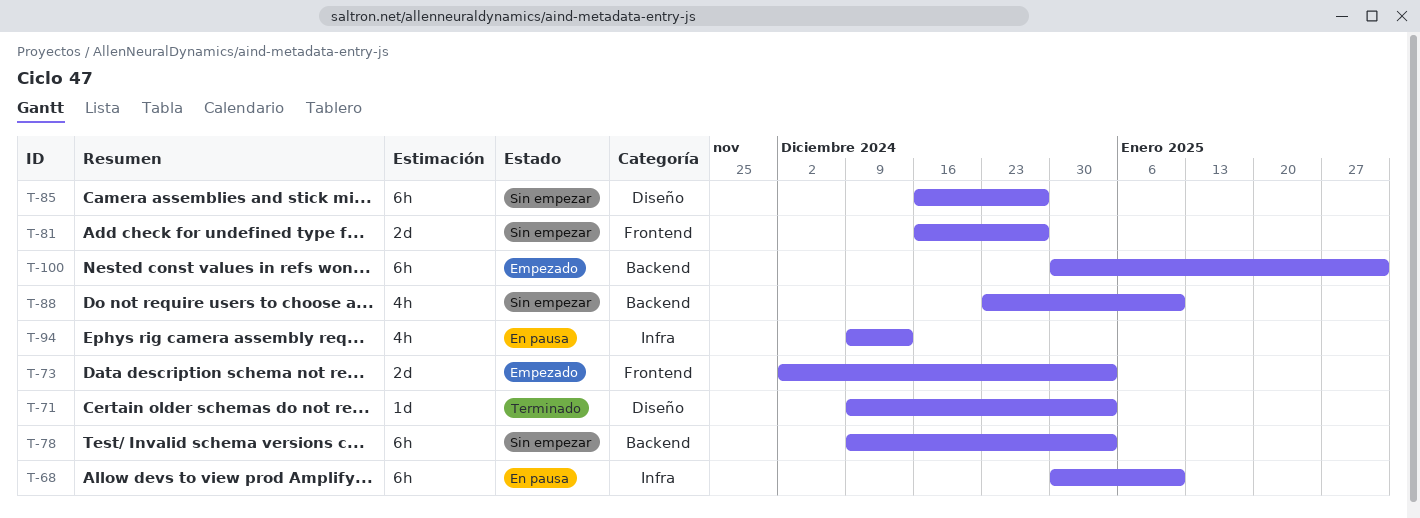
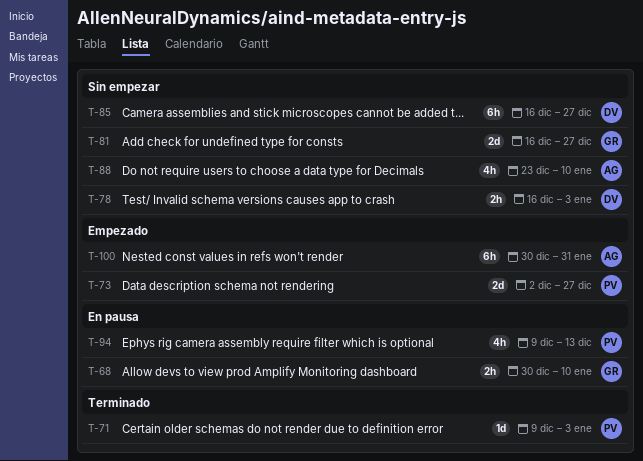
T-68, estimate: 6h -> 2h
T-73, due: Jan 3 -> Dec 27
T-78, estimate: 6h -> 2h
T-78, start: Dec 9 -> Dec 16

